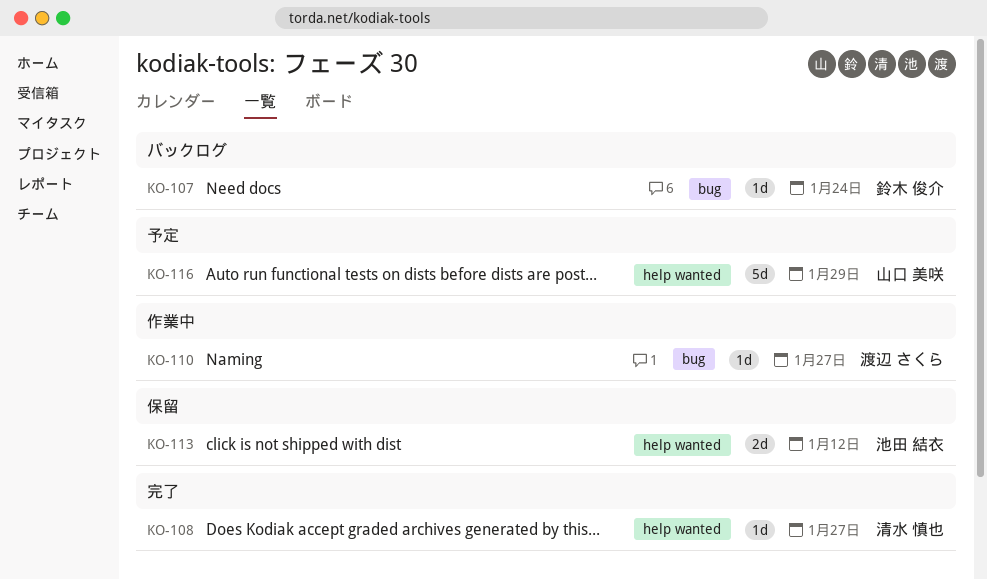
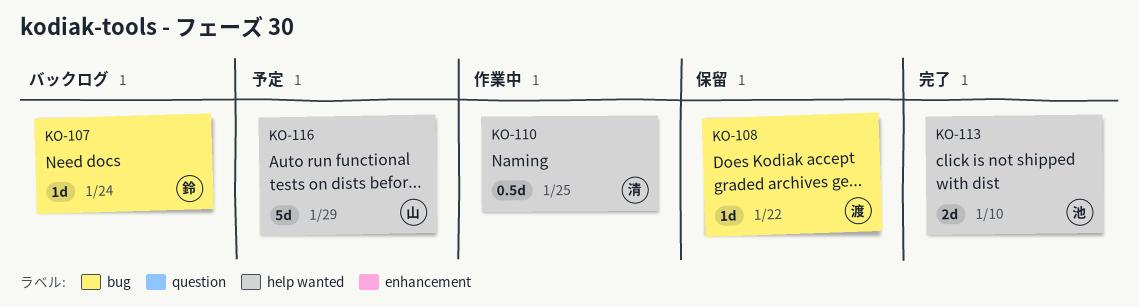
KO-108, status: 完了 -> 保留
KO-108, owner: 清水 慎也 -> 渡辺 さくら
KO-108, label: help wanted -> bug
KO-108, due: Jan 27 -> Jan 22
KO-110, owner: 渡辺 さくら -> 清水 慎也
KO-110, label: bug -> help wanted
KO-110, estimate: 1d -> 0.5d
KO-110, due: Jan 27 -> Jan 25
KO-113, status: 保留 -> 完了
KO-113, due: Jan 12 -> Jan 10

